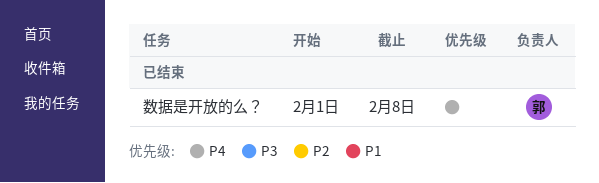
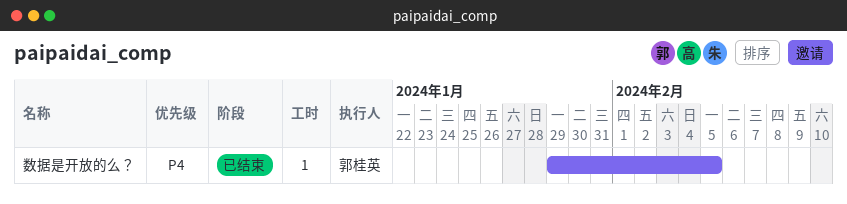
数据是开放的么？, start: Feb 1 -> Jan 29
数据是开放的么？, due: Feb 8 -> Feb 5

